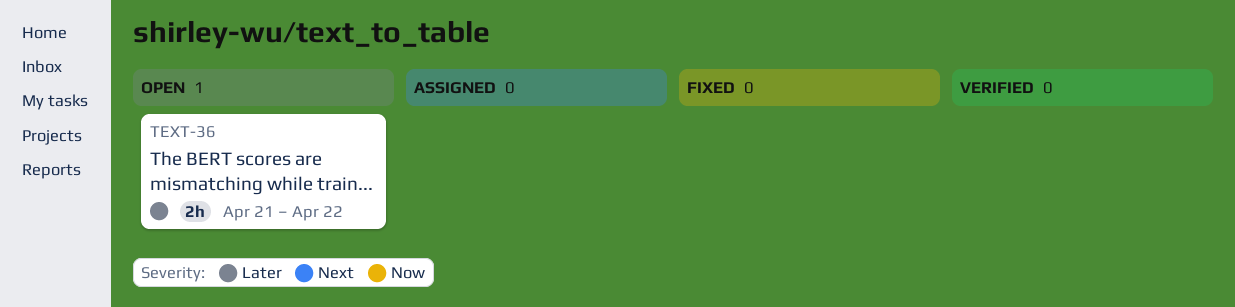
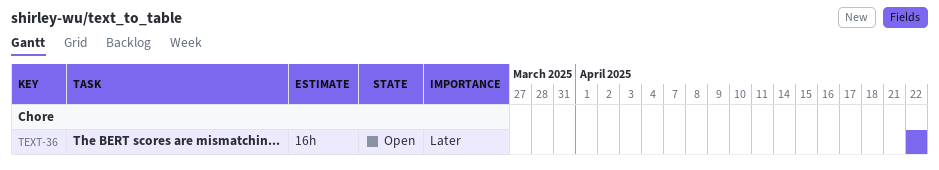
TEXT-36, estimate: 2h -> 16h
TEXT-36, start: Apr 21 -> Apr 22

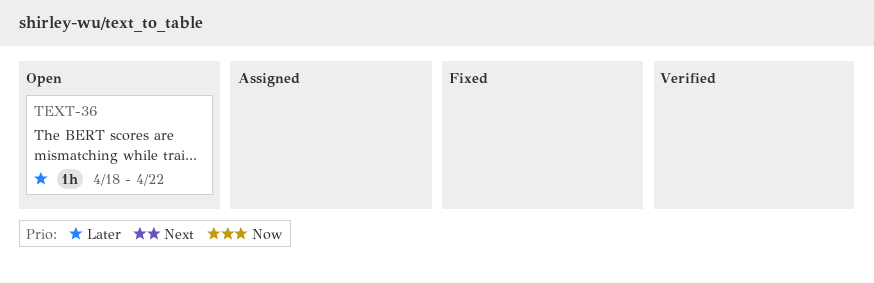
TEXT-36, estimate: 16h -> 1h
TEXT-36, start: Apr 22 -> Apr 18

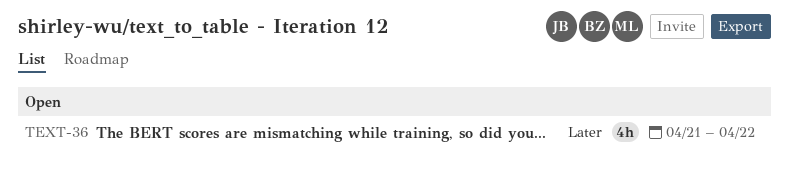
TEXT-36, estimate: 1h -> 4h
TEXT-36, start: Apr 18 -> Apr 21

